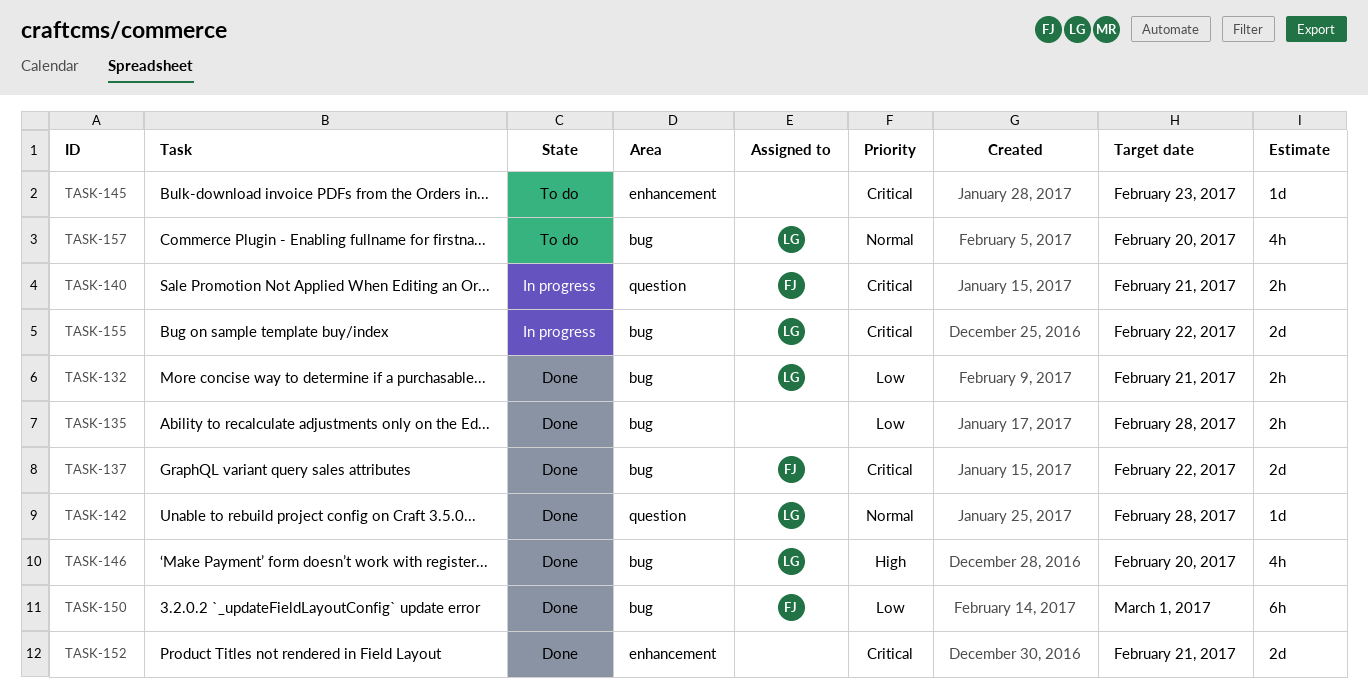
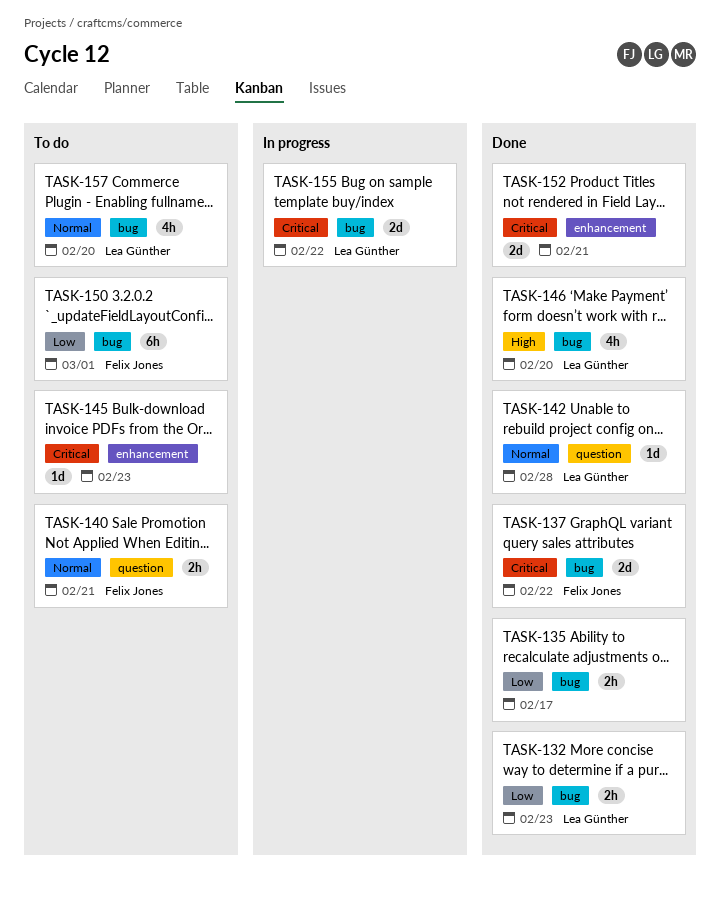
TASK-132, due: Feb 21 -> Feb 23
TASK-135, due: Feb 28 -> Feb 17
TASK-140, status: In progress -> To do
TASK-140, priority: Critical -> Normal
TASK-150, status: Done -> To do

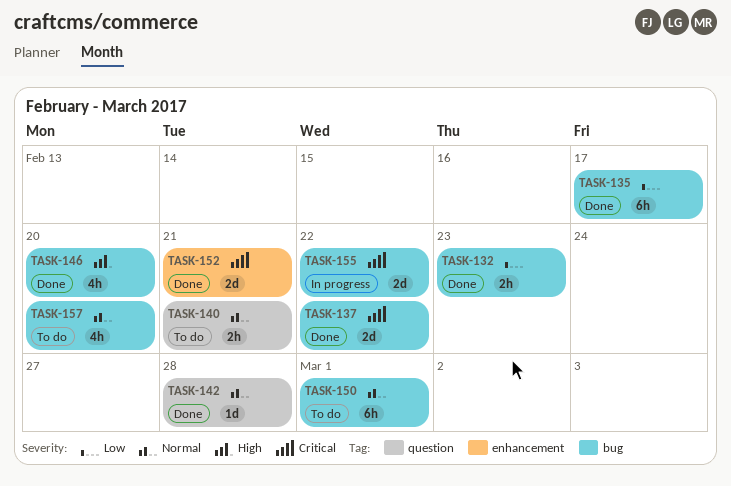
TASK-135, estimate: 2h -> 6h
TASK-145: present -> none
TASK-150, priority: Low -> Normal

